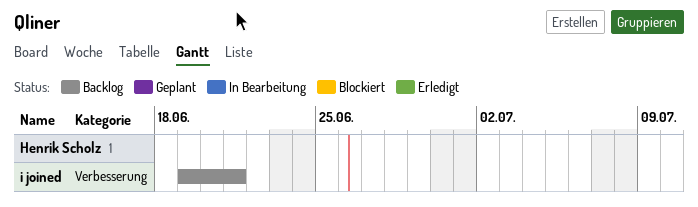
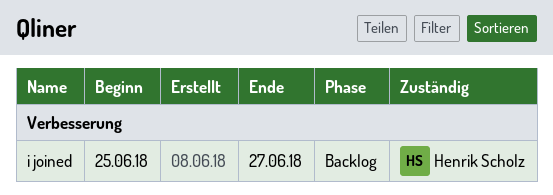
i joined, start: Jun 19 -> Jun 25
i joined, due: Jun 21 -> Jun 27

